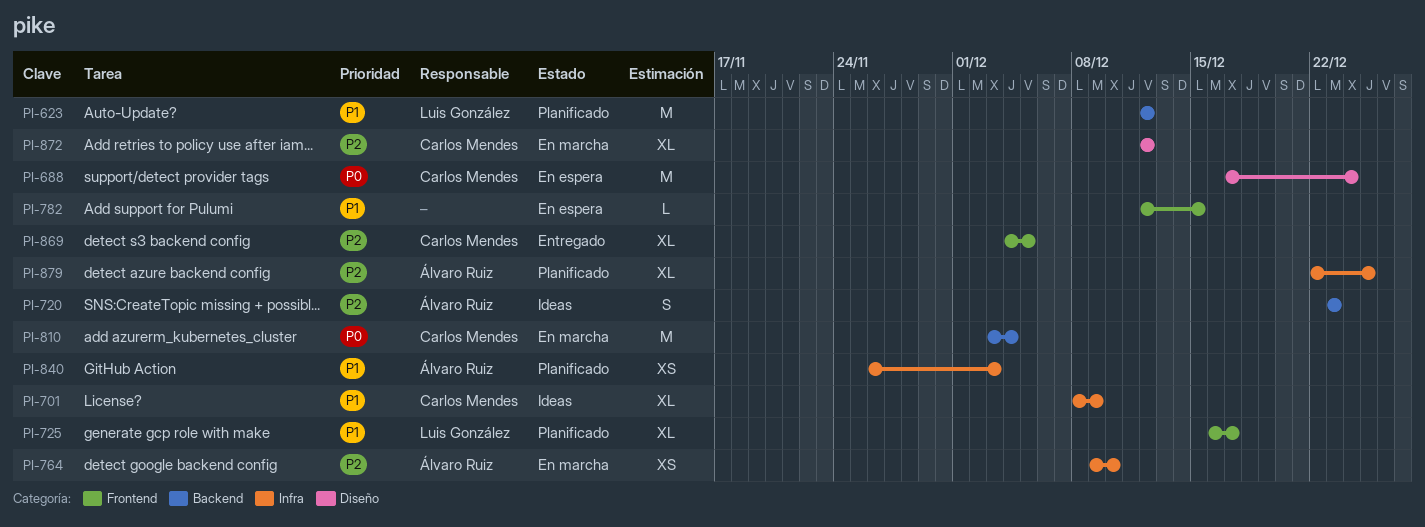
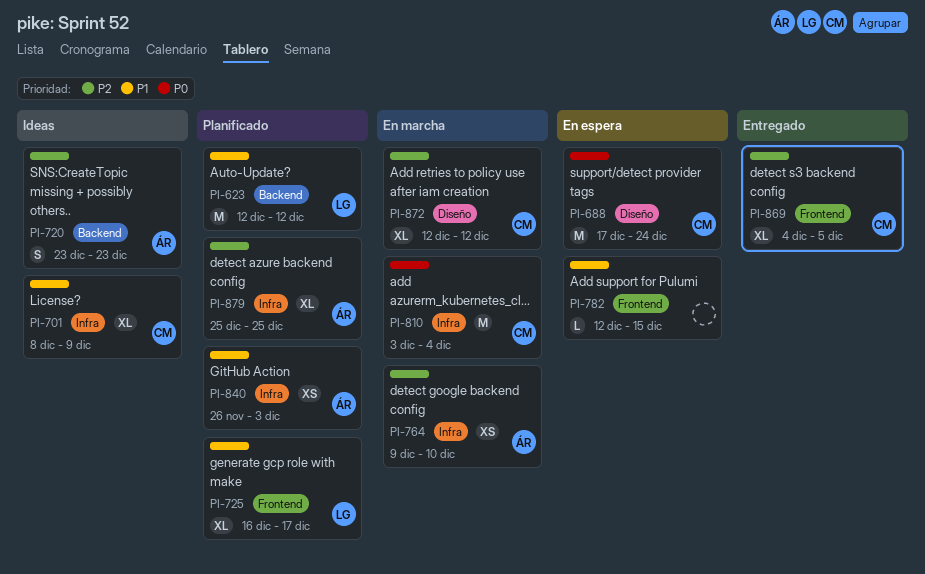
PI-810, label: Backend -> Infra
PI-879, start: Dec 22 -> Dec 25

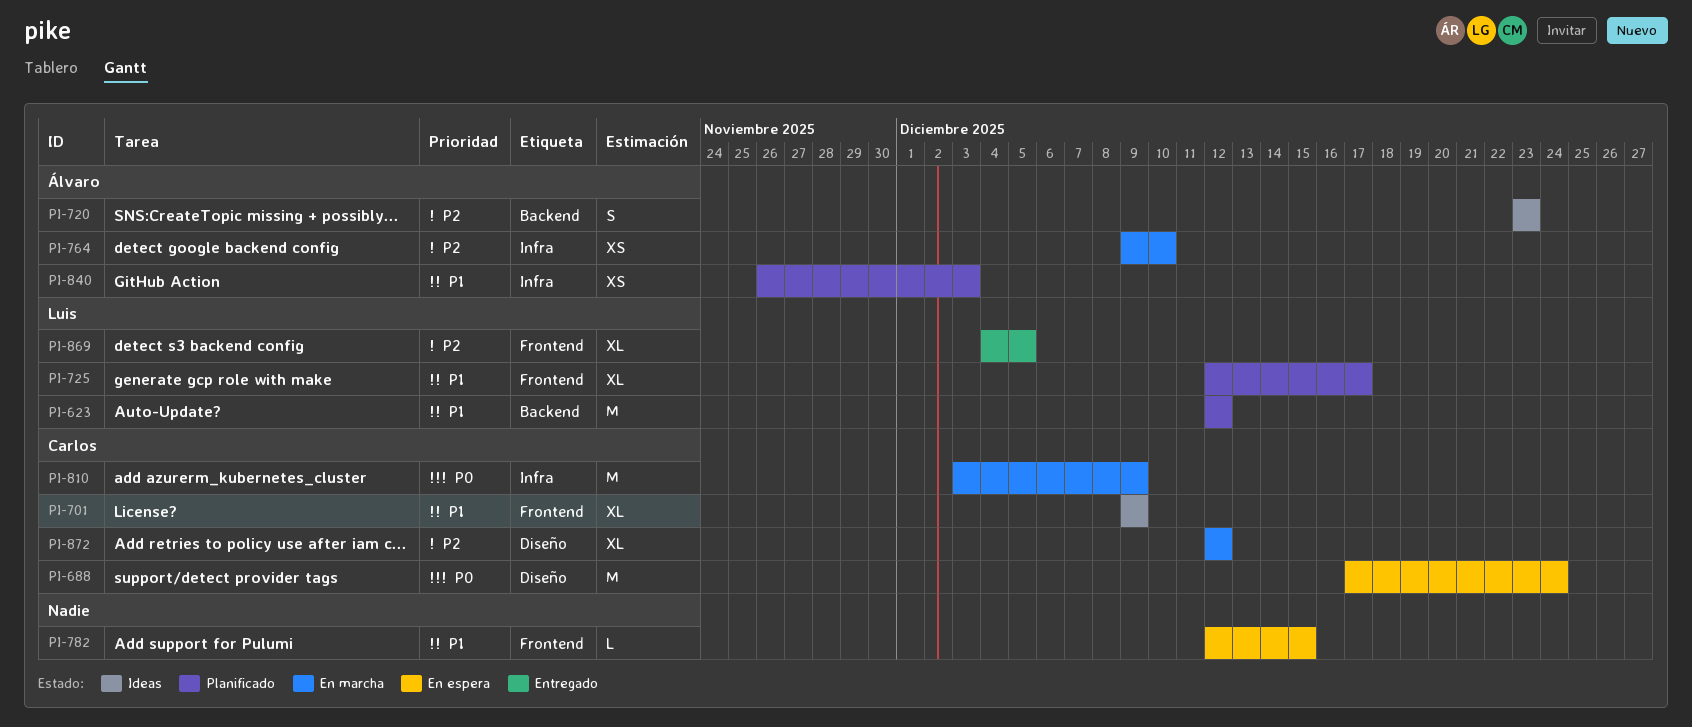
PI-701, label: Infra -> Frontend
PI-701, start: Dec 8 -> Dec 9
PI-725, start: Dec 16 -> Dec 12
PI-810, due: Dec 4 -> Dec 9
PI-869, owner: Carlos -> Luis
PI-879: present -> none

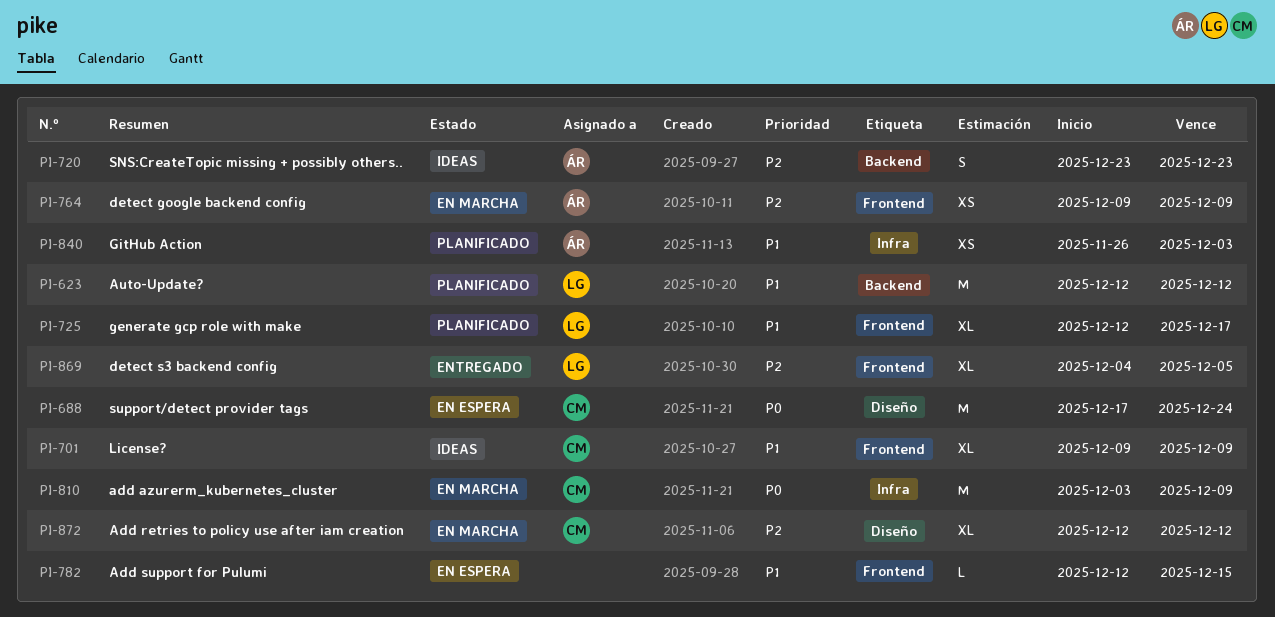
PI-764, label: Infra -> Frontend
PI-764, due: Dec 10 -> Dec 9

